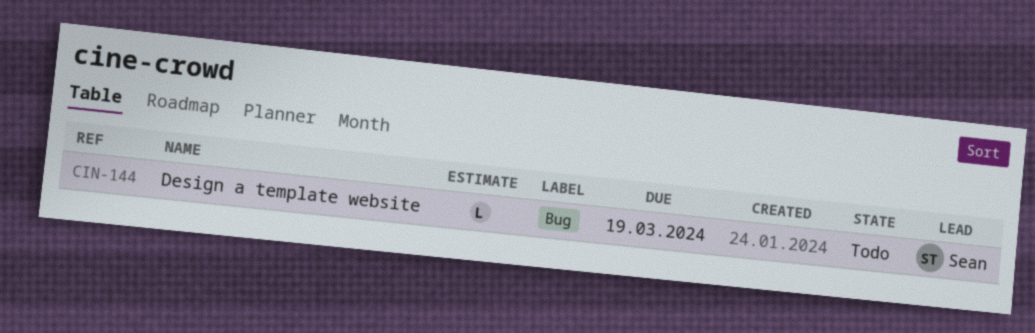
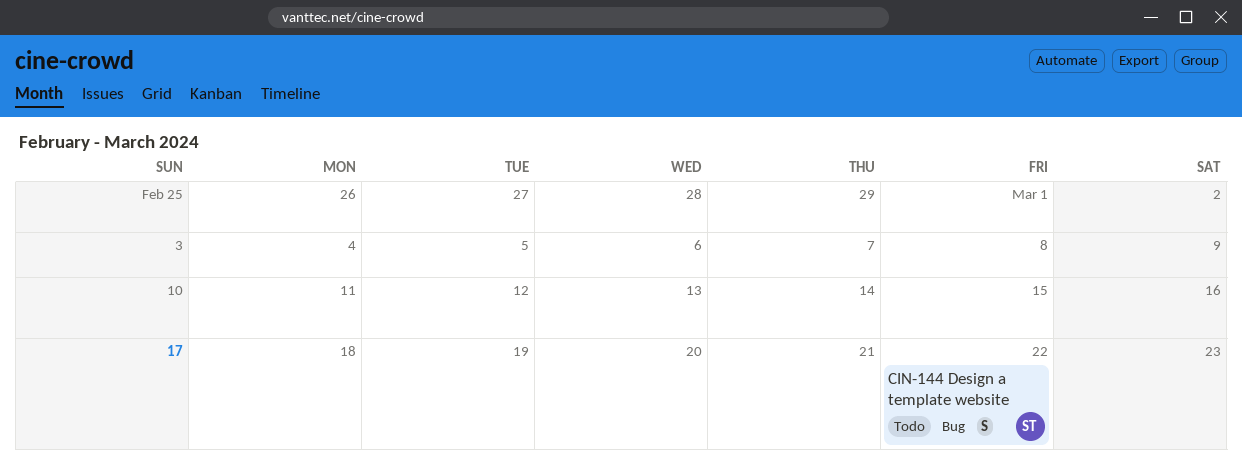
CIN-144, estimate: L -> S
CIN-144, due: Mar 19 -> Mar 22

